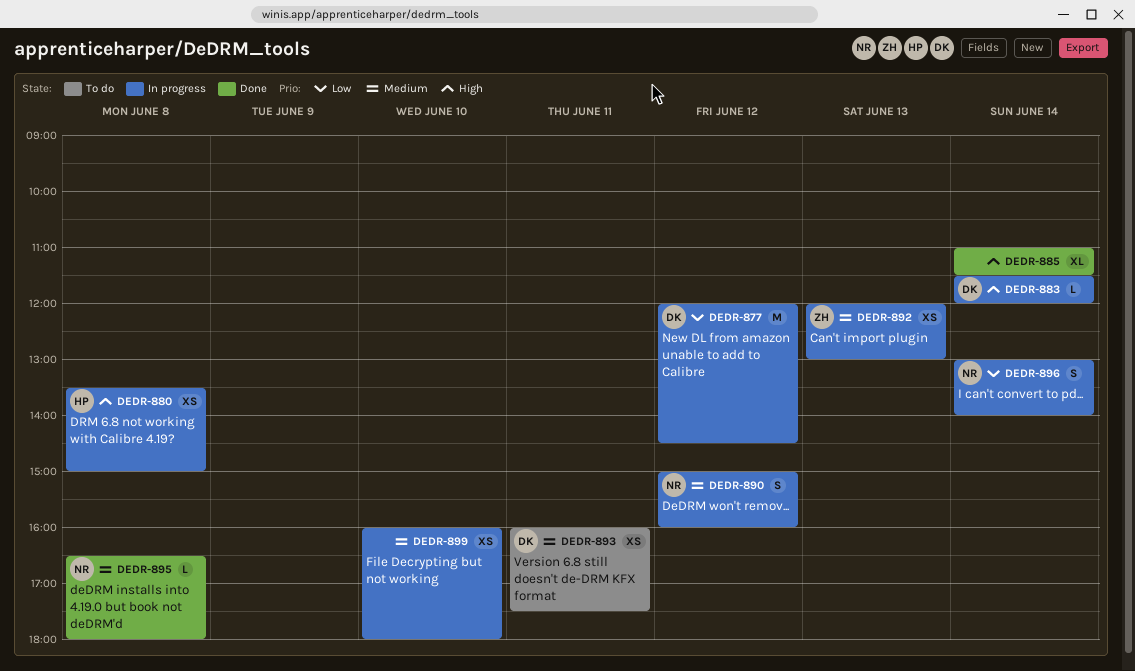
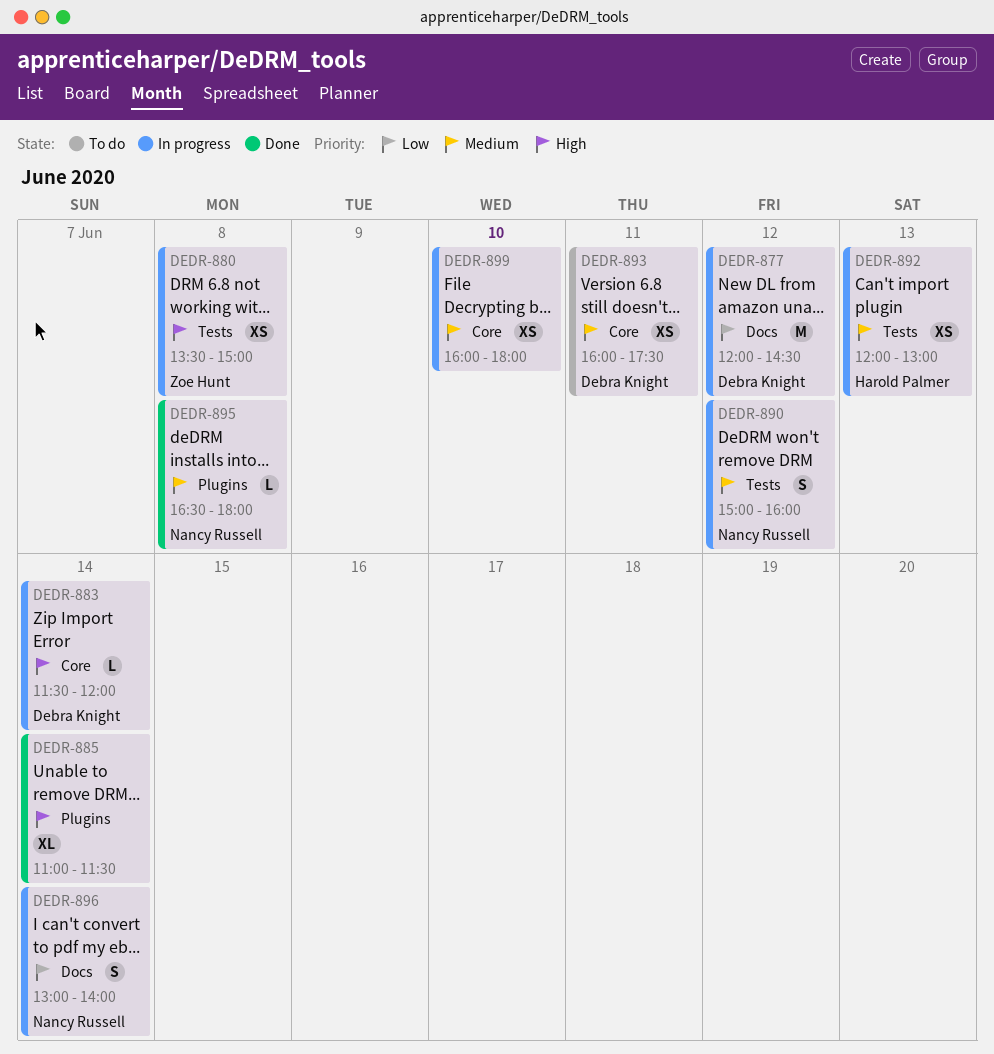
DEDR-880, owner: Harold Palmer -> Zoe Hunt
DEDR-892, owner: Zoe Hunt -> Harold Palmer

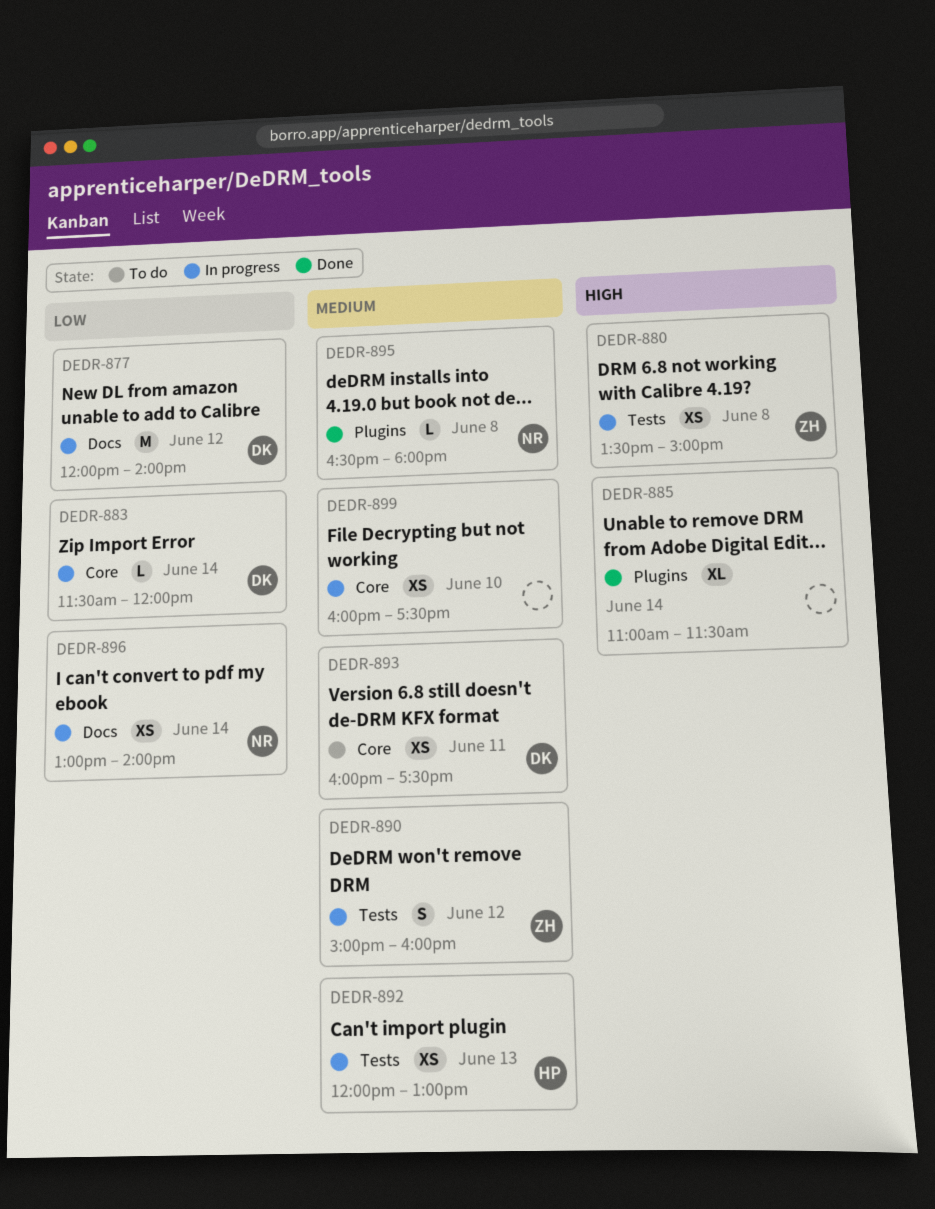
DEDR-877, ends: 14:30 -> 14:00
DEDR-883, priority: High -> Low
DEDR-890, owner: Nancy Russell -> Zoe Hunt
DEDR-896, estimate: S -> XS
DEDR-899, ends: 18:00 -> 17:30

